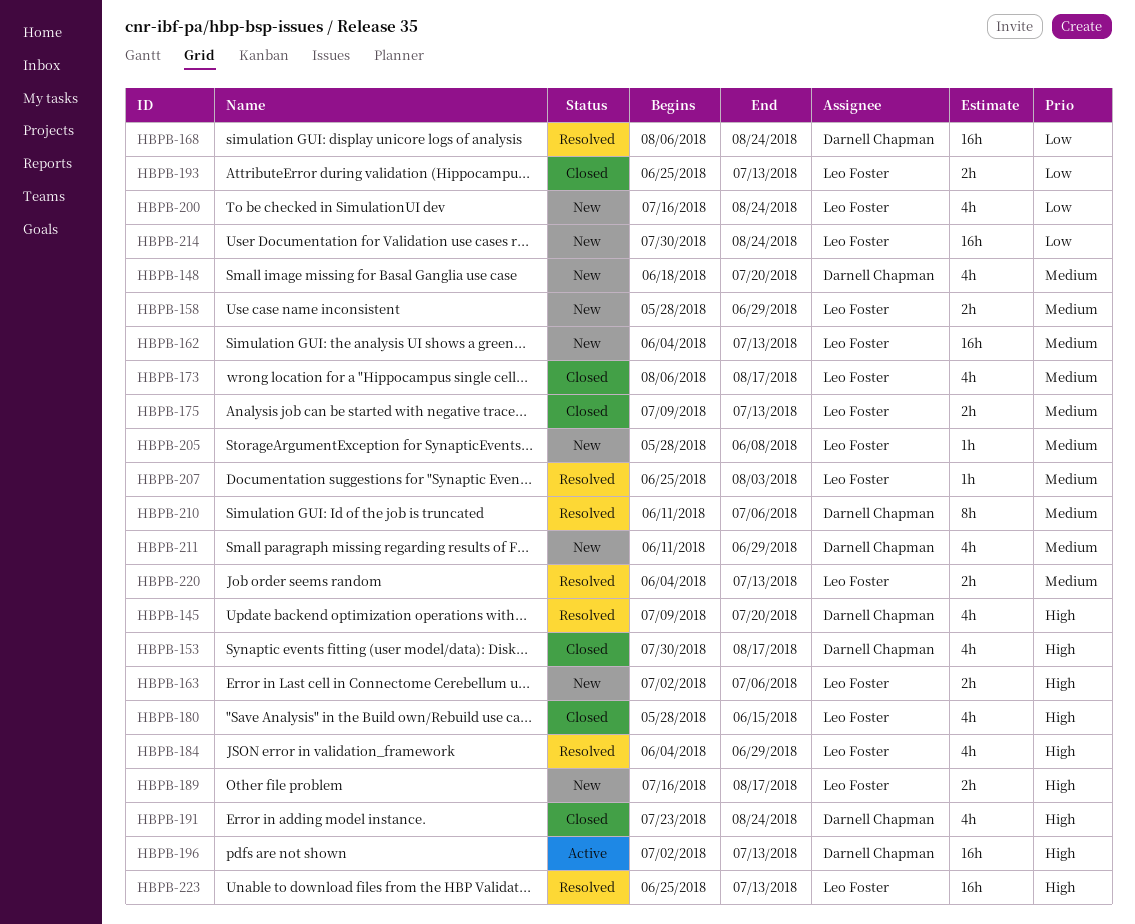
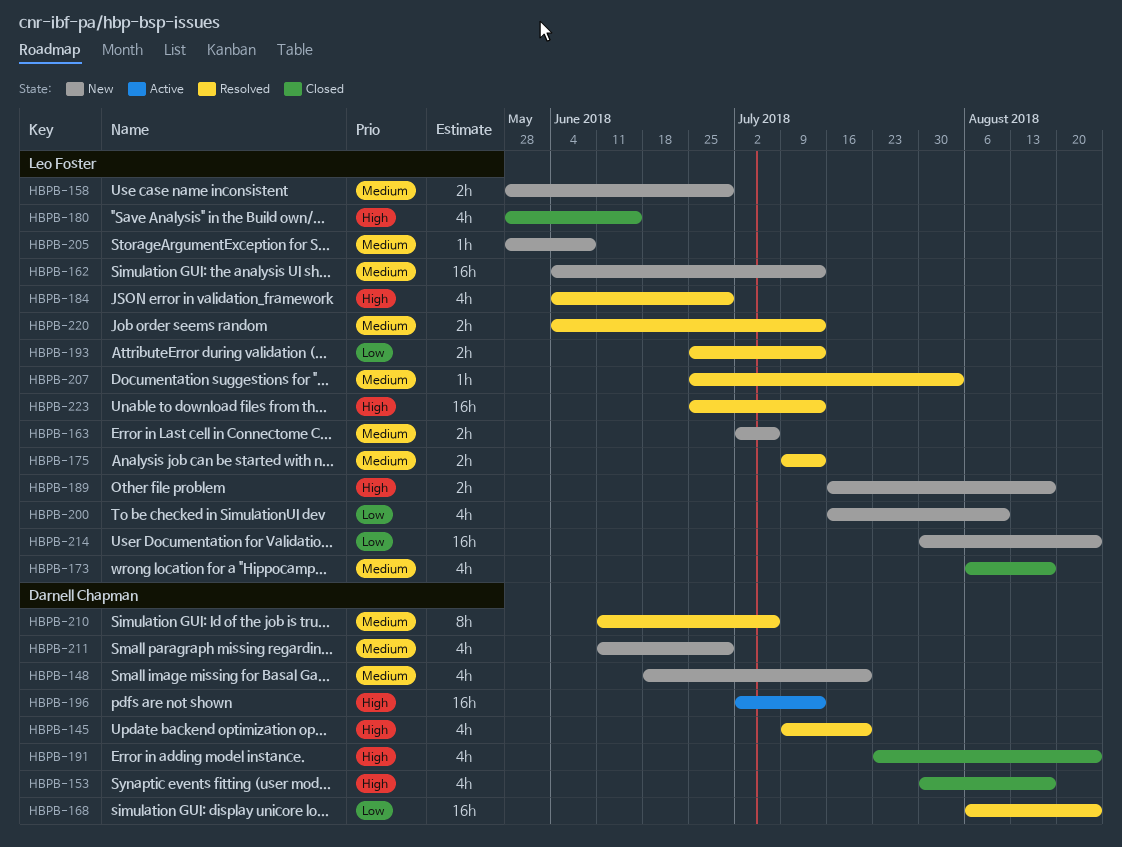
HBPB-163, priority: High -> Medium
HBPB-175, status: Closed -> Resolved
HBPB-193, status: Closed -> Resolved
HBPB-200, due: Aug 24 -> Aug 10

